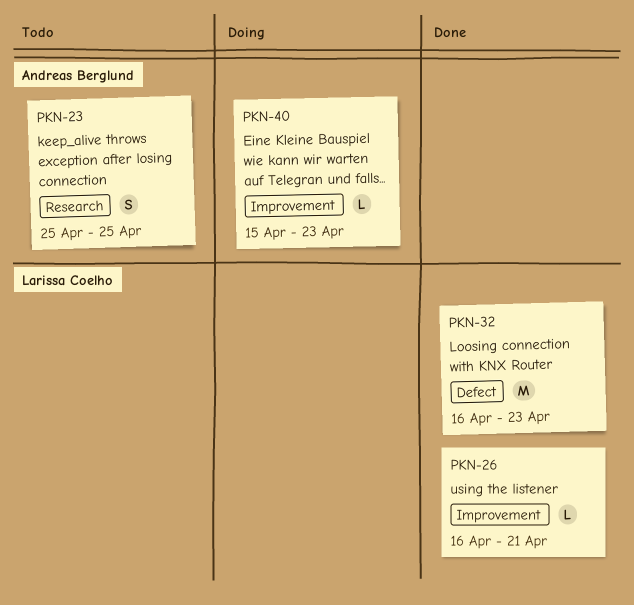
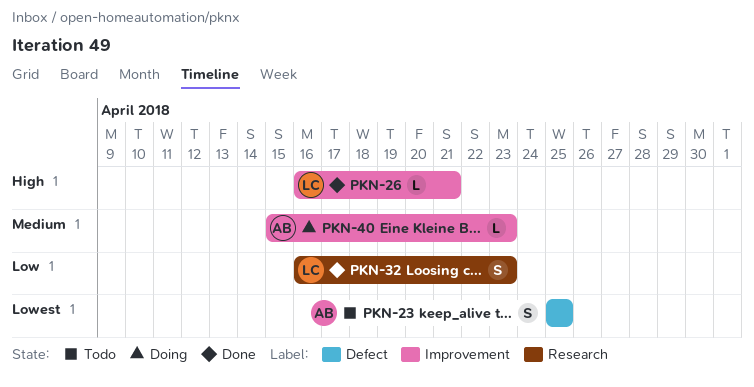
PKN-23, label: Research -> Defect
PKN-32, label: Defect -> Research
PKN-32, estimate: M -> S

